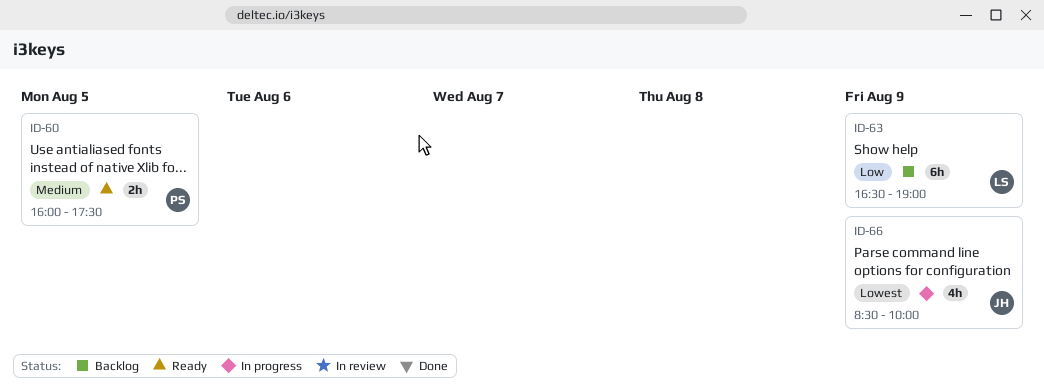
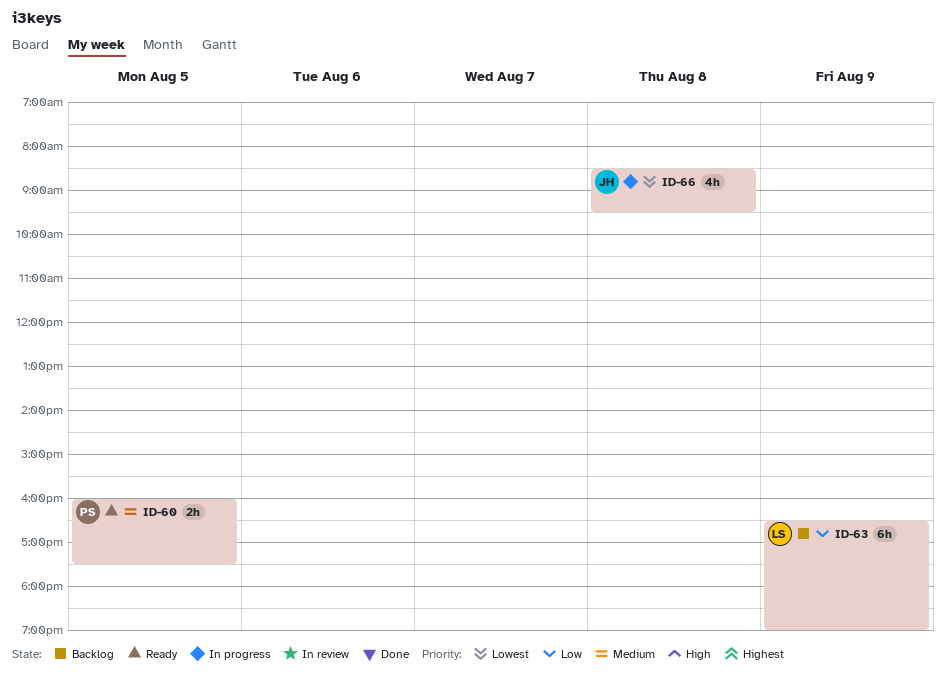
ID-66, day: Aug 9 -> Aug 8
ID-66, ends: 10:00 -> 09:30

